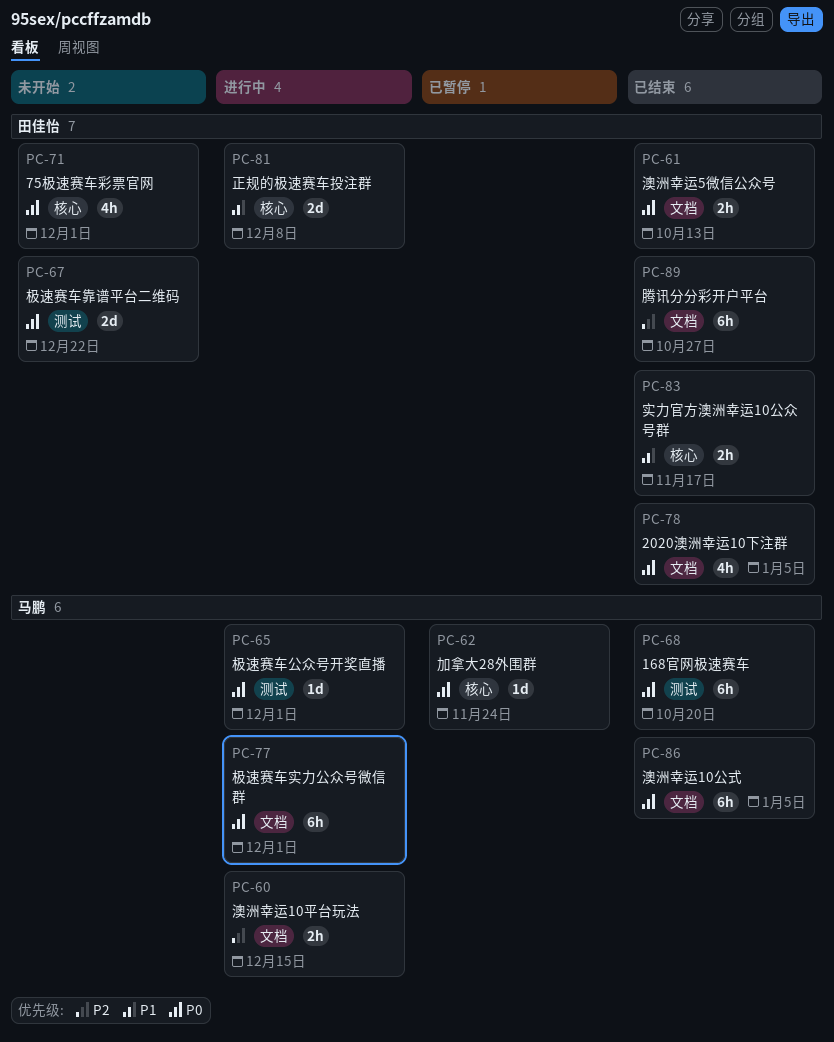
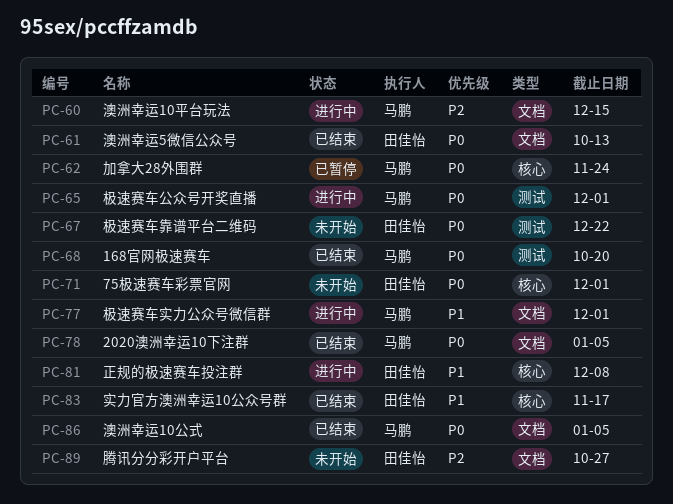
PC-77, priority: P0 -> P1
PC-78, owner: 田佳怡 -> 马鹏
PC-89, status: 已结束 -> 未开始

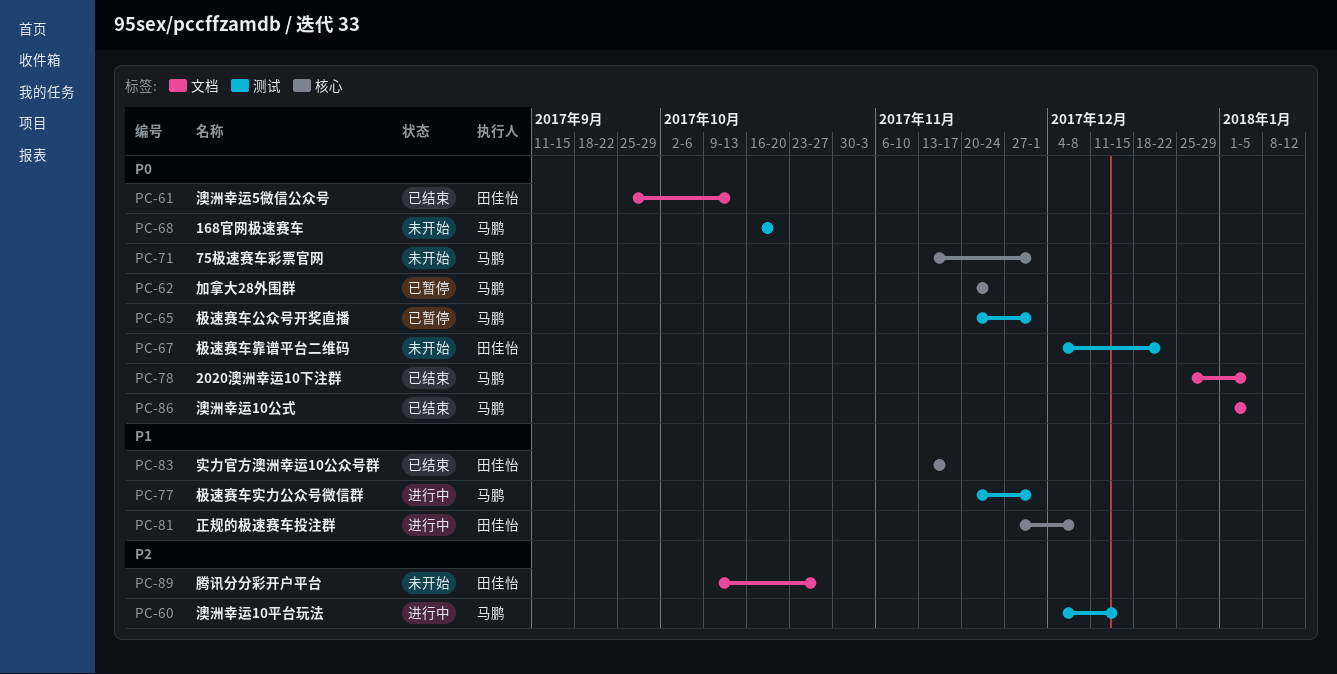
PC-60, label: 文档 -> 测试
PC-65, status: 进行中 -> 已暂停
PC-68, status: 已结束 -> 未开始
PC-71, owner: 田佳怡 -> 马鹏
PC-77, label: 文档 -> 测试

